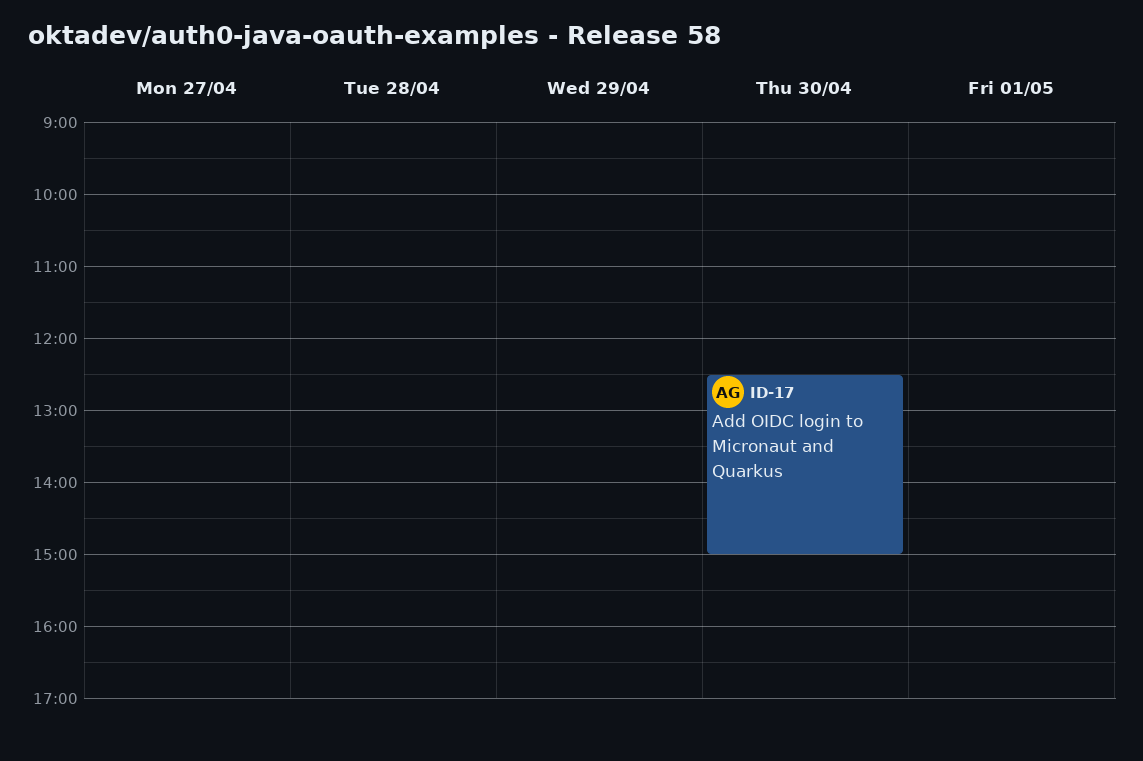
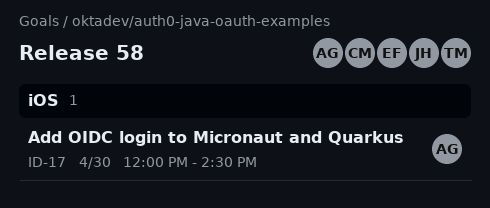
ID-17, begins: 12:30 -> 12:00
ID-17, ends: 15:00 -> 14:30

